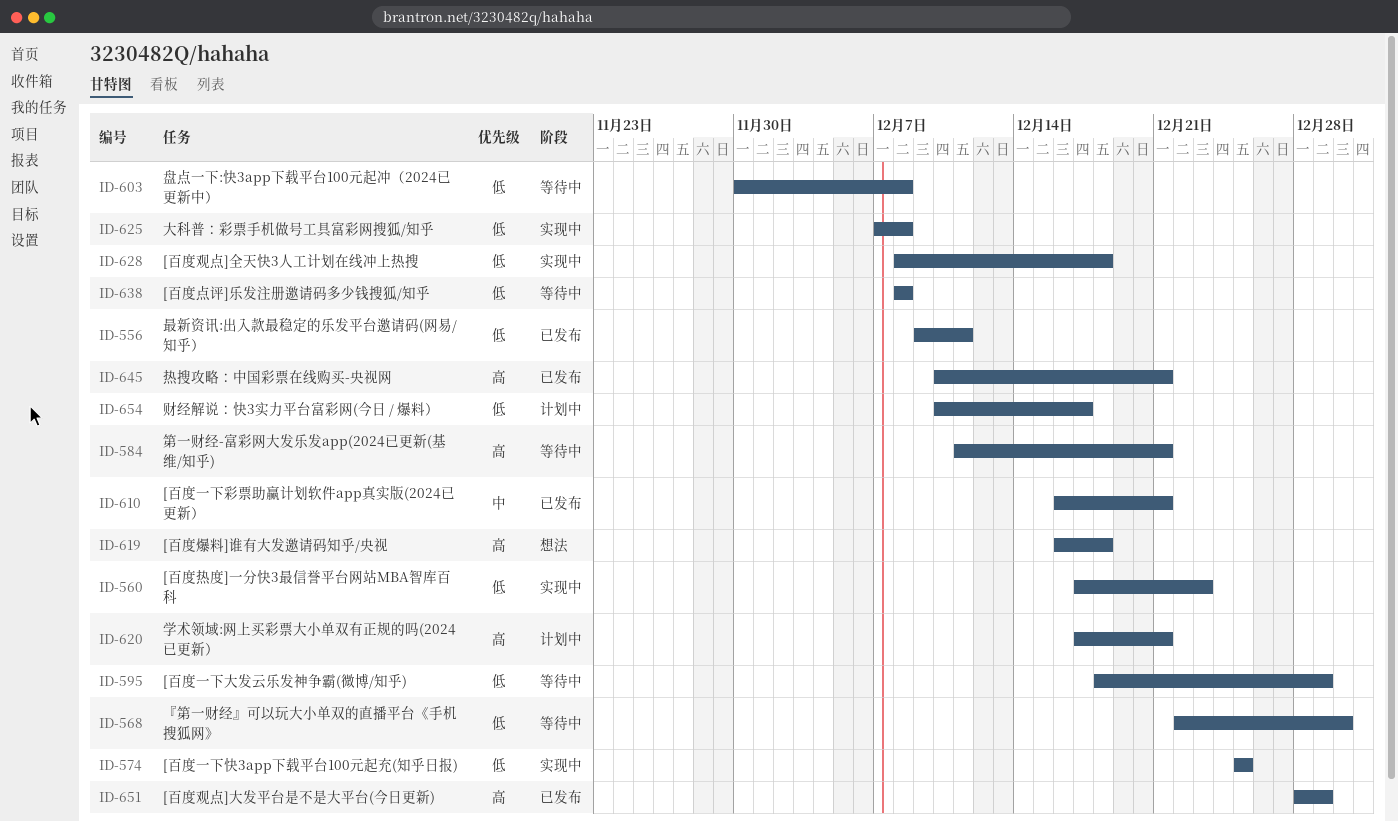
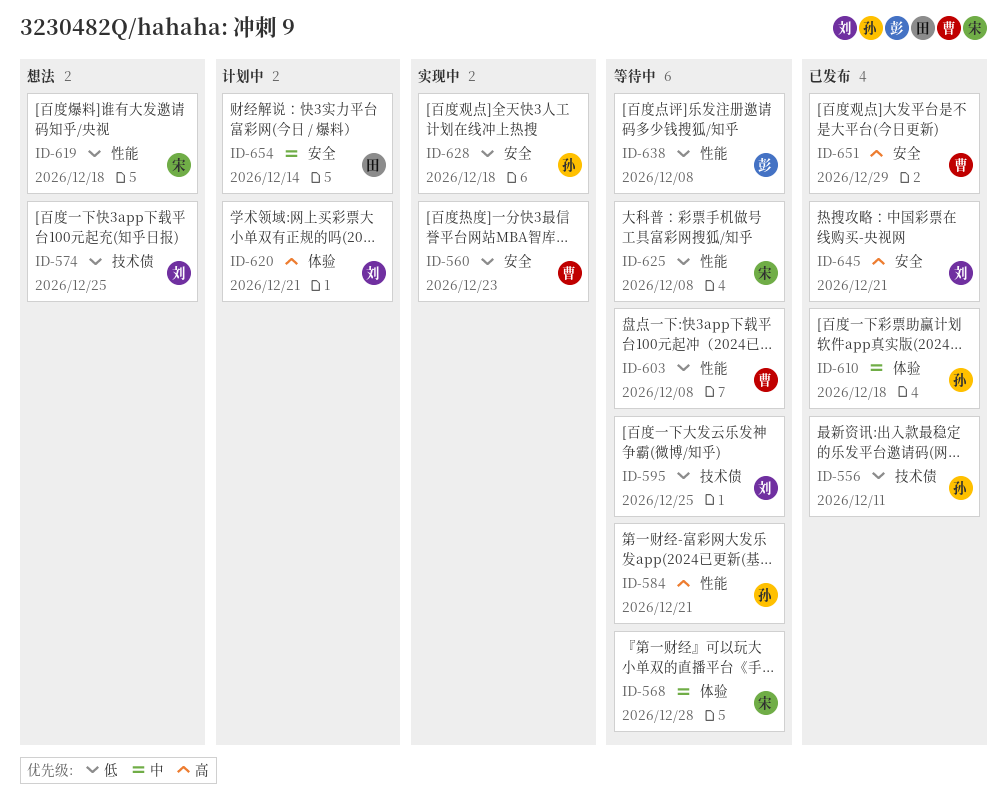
ID-568, priority: 低 -> 中
ID-568, due: Dec 30 -> Dec 28
ID-574, status: 实现中 -> 想法
ID-595, due: Dec 29 -> Dec 25
ID-610, due: Dec 21 -> Dec 18
ID-619, priority: 高 -> 低
ID-625, status: 实现中 -> 等待中
ID-654, priority: 低 -> 中
ID-654, due: Dec 17 -> Dec 14

